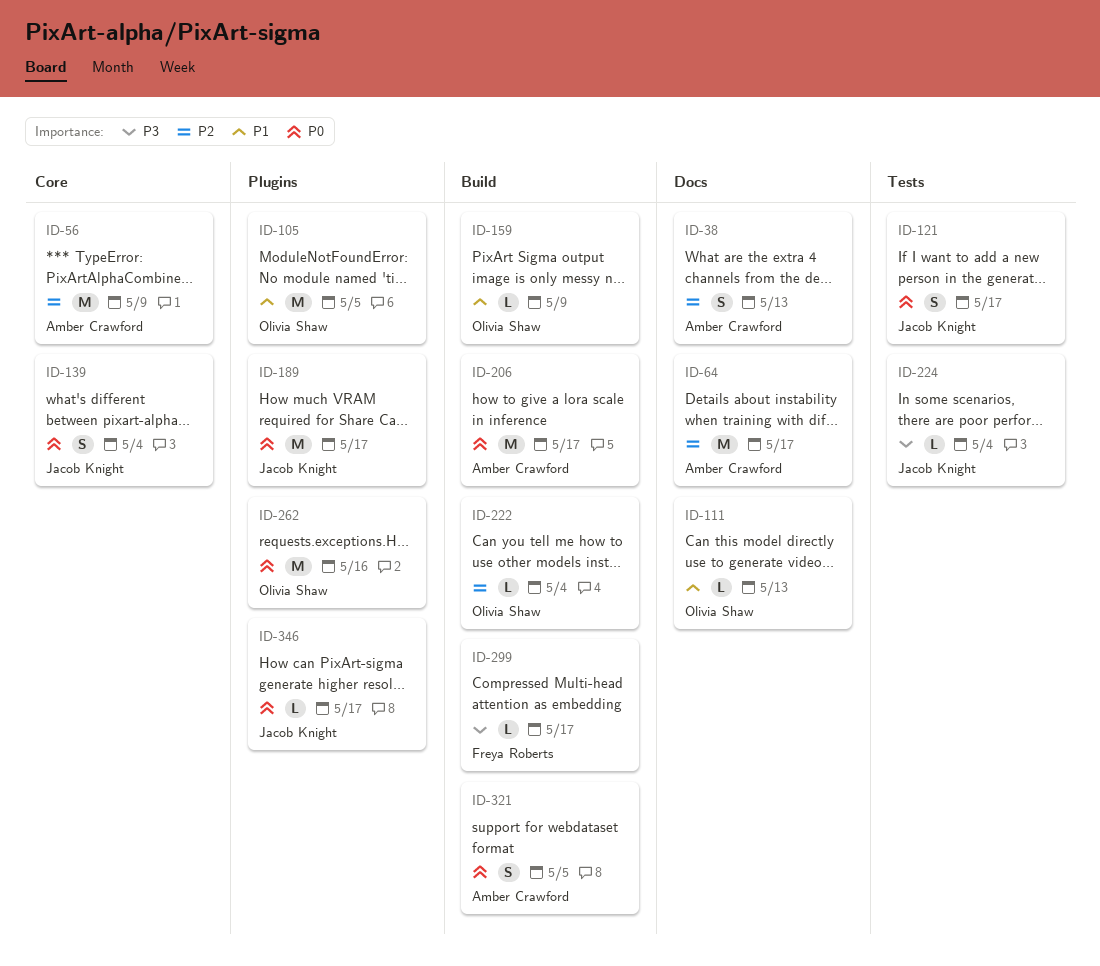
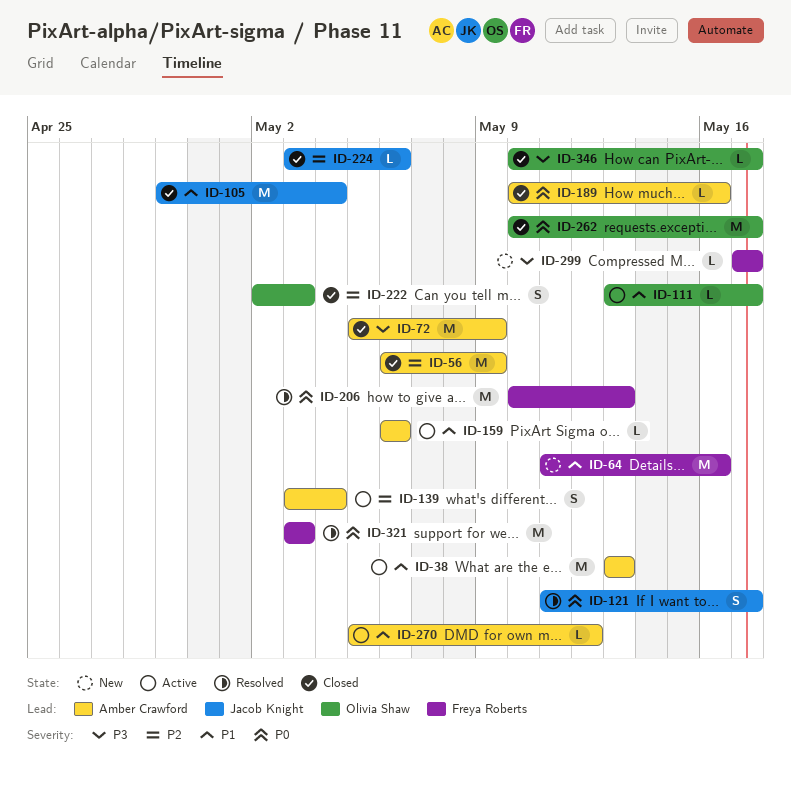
ID-38, priority: P2 -> P1
ID-38, estimate: S -> M
ID-64, owner: Amber Crawford -> Freya Roberts
ID-64, priority: P2 -> P1
ID-64, due: May 17 -> May 16
ID-72: none -> present
ID-105, owner: Olivia Shaw -> Jacob Knight
ID-105, due: May 5 -> May 4
ID-111, due: May 13 -> May 17
ID-139, owner: Jacob Knight -> Amber Crawford
ID-139, priority: P0 -> P2
ID-159, owner: Olivia Shaw -> Amber Crawford
ID-159, due: May 9 -> May 6
ID-189, owner: Jacob Knight -> Amber Crawford
ID-189, estimate: M -> L
ID-189, due: May 17 -> May 16
ID-206, owner: Amber Crawford -> Freya Roberts
ID-206, due: May 17 -> May 13
ID-222, estimate: L -> S
ID-222, due: May 4 -> May 3
ID-224, priority: P3 -> P2
ID-224, due: May 4 -> May 6
ID-262, due: May 16 -> May 17
ID-270: none -> present
ID-321, owner: Amber Crawford -> Freya Roberts
ID-321, estimate: S -> M
ID-321, due: May 5 -> May 3
ID-346, owner: Jacob Knight -> Olivia Shaw
ID-346, priority: P0 -> P3

